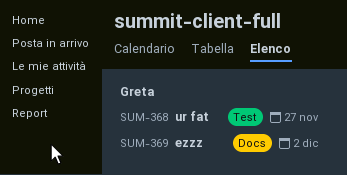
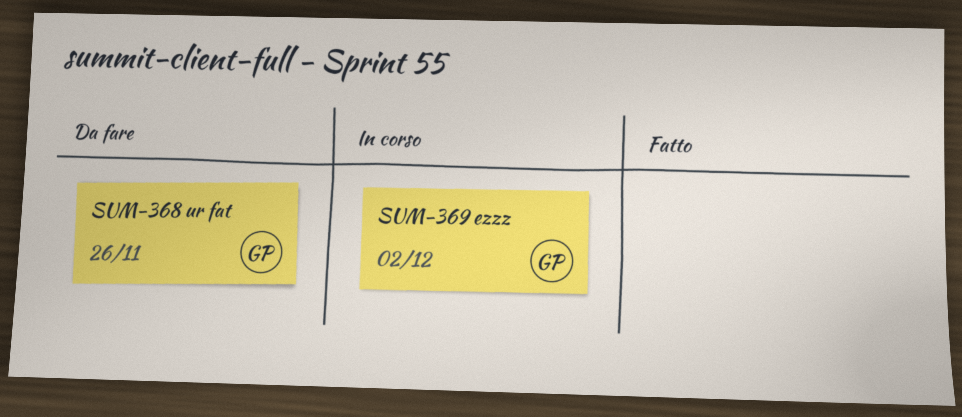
SUM-368, due: Nov 27 -> Nov 26

